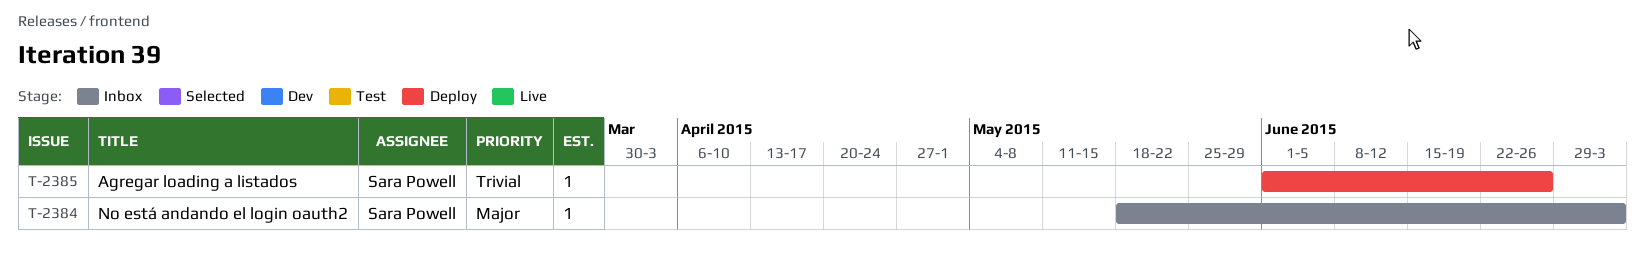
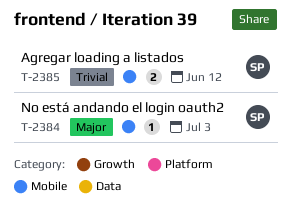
T-2385, estimate: 1 -> 2
T-2385, due: Jun 26 -> Jun 12

